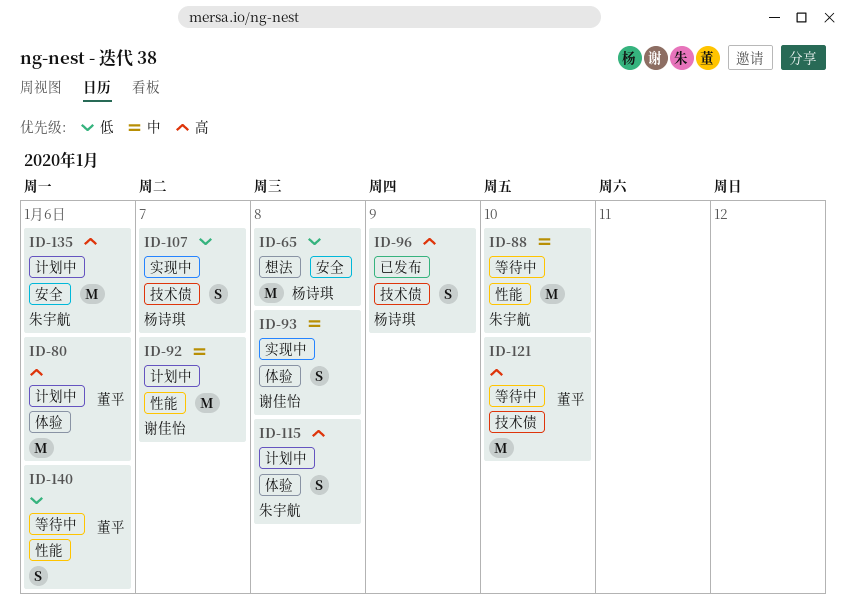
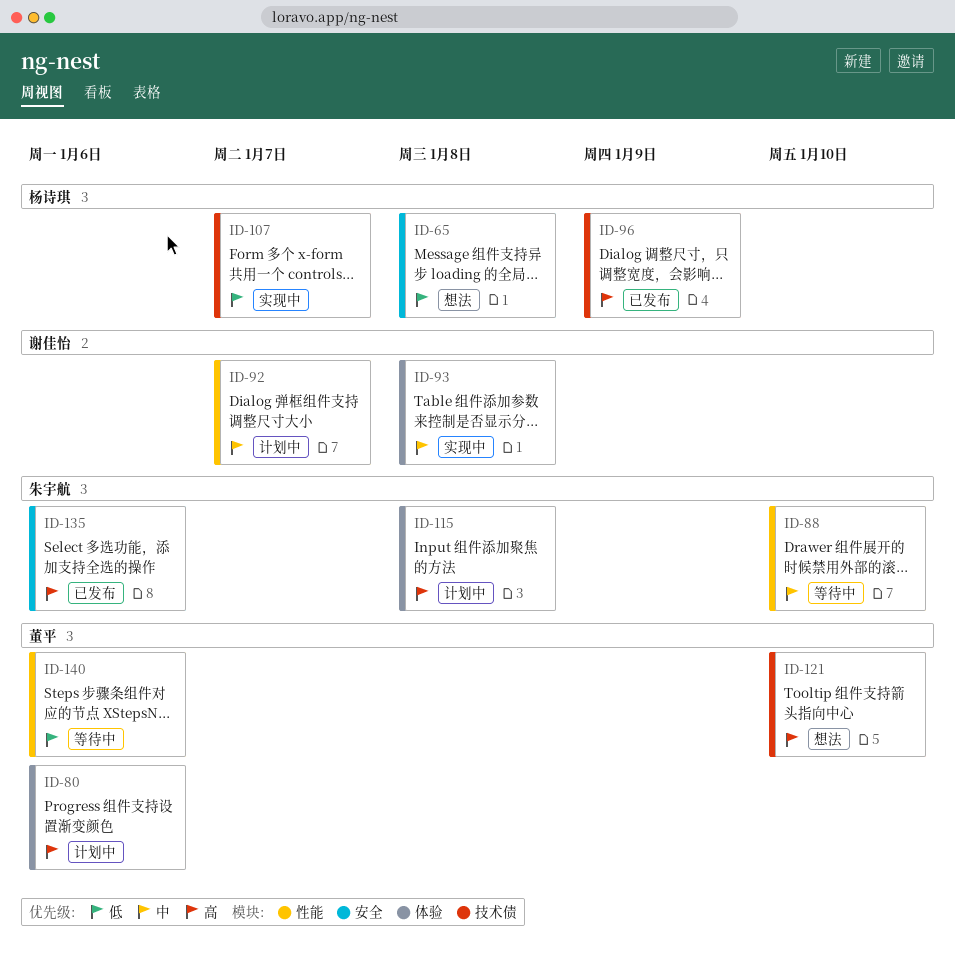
ID-121, status: 等待中 -> 想法
ID-135, status: 计划中 -> 已发布

